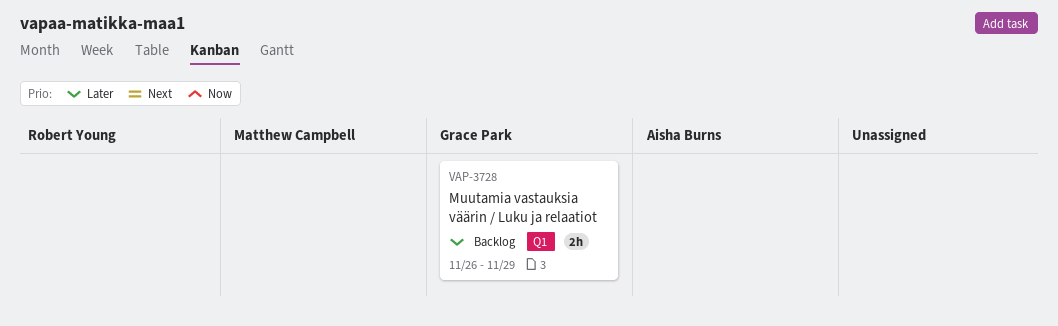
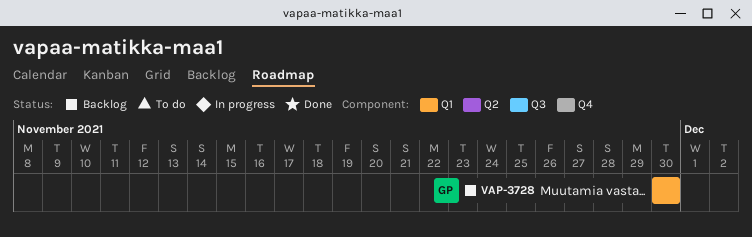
VAP-3728, start: Nov 26 -> Nov 30
VAP-3728, due: Nov 29 -> Nov 30

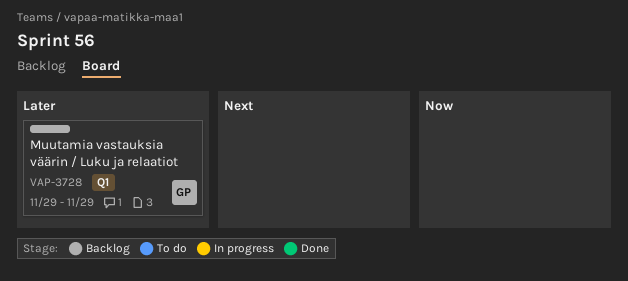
VAP-3728, start: Nov 30 -> Nov 29
VAP-3728, due: Nov 30 -> Nov 29

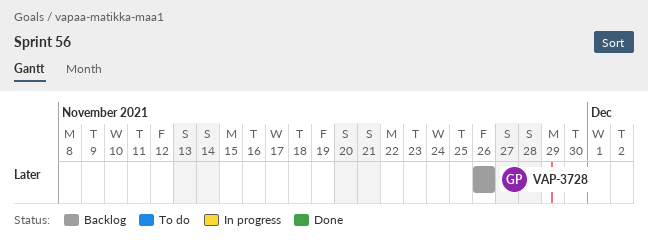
VAP-3728, start: Nov 29 -> Nov 26
VAP-3728, due: Nov 29 -> Nov 26

